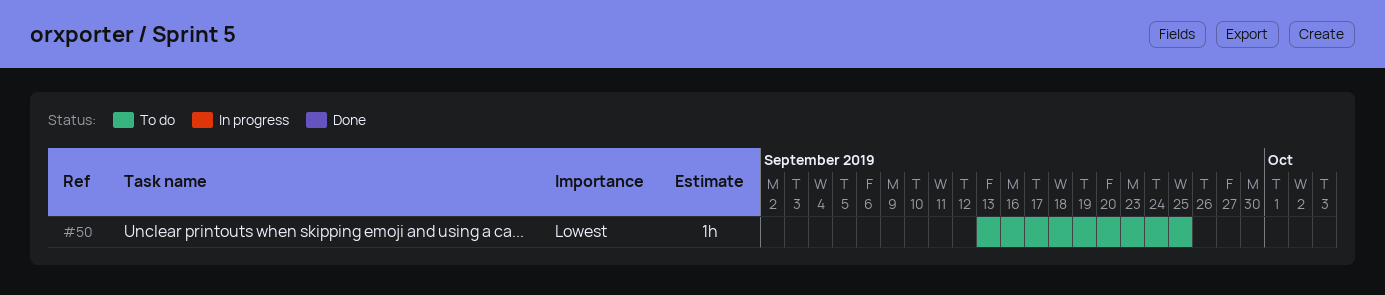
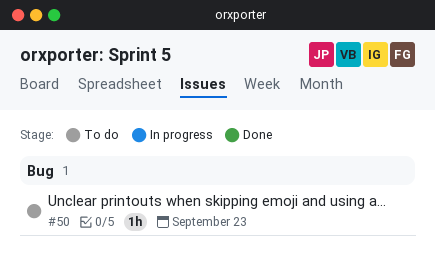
#50, due: Sep 25 -> Sep 23

